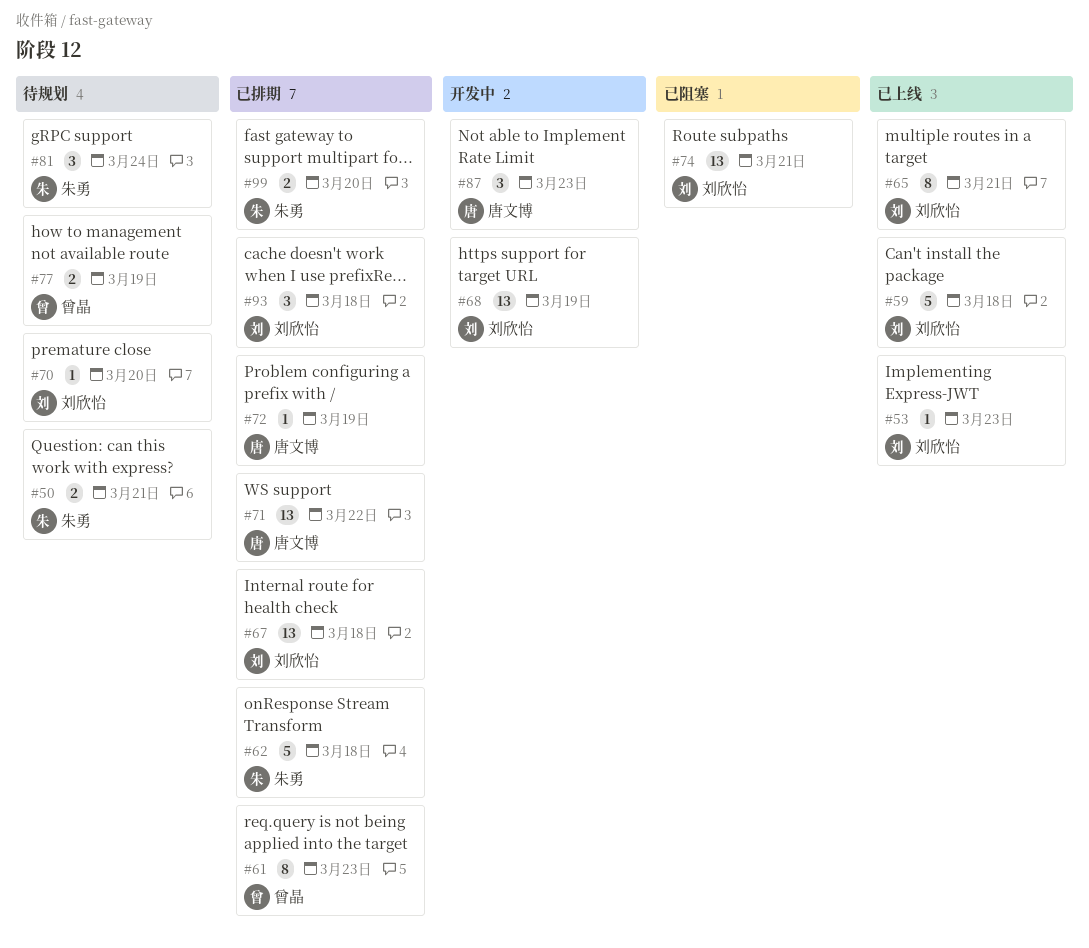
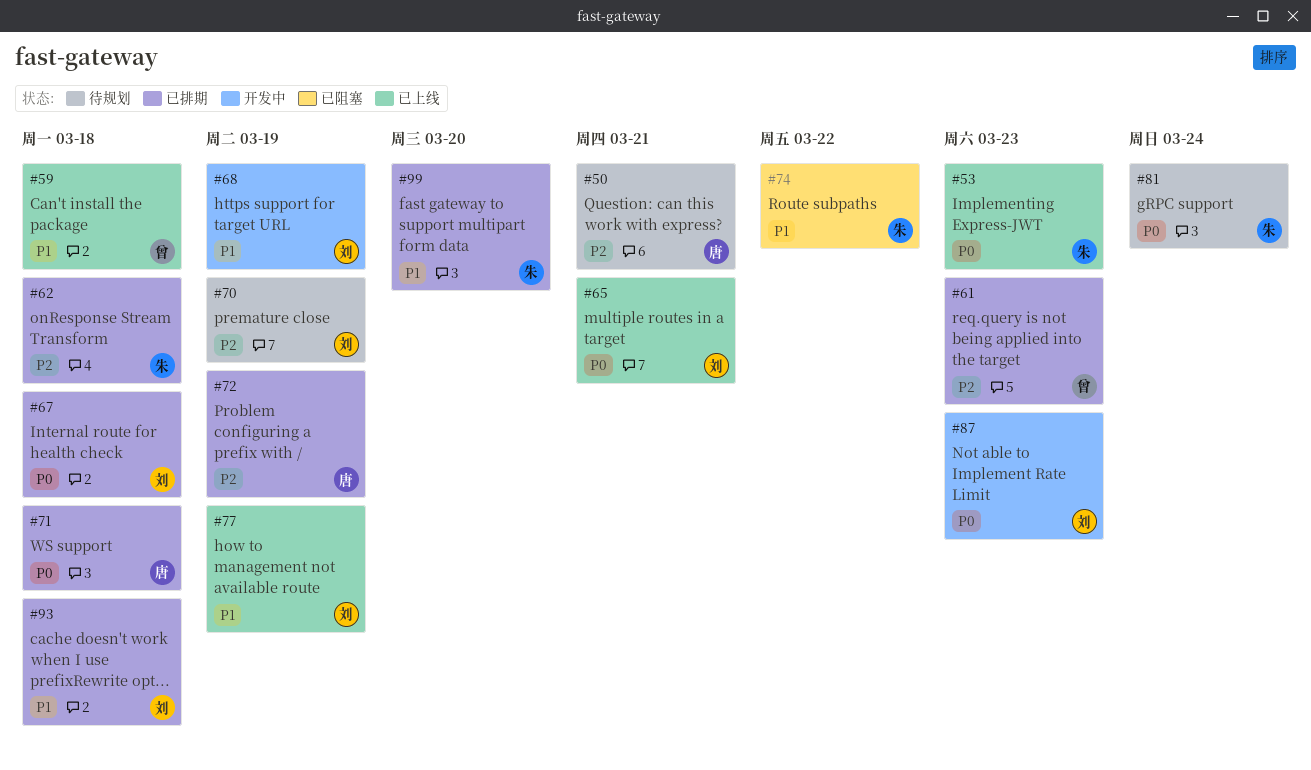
#50, owner: 朱勇 -> 唐文博
#53, owner: 刘欣怡 -> 朱勇
#59, owner: 刘欣怡 -> 曾晶
#70, due: Mar 20 -> Mar 19
#71, due: Mar 22 -> Mar 18
#74, owner: 刘欣怡 -> 朱勇
#74, due: Mar 21 -> Mar 22
#77, status: 待规划 -> 已上线
#77, owner: 曾晶 -> 刘欣怡
#87, owner: 唐文博 -> 刘欣怡

